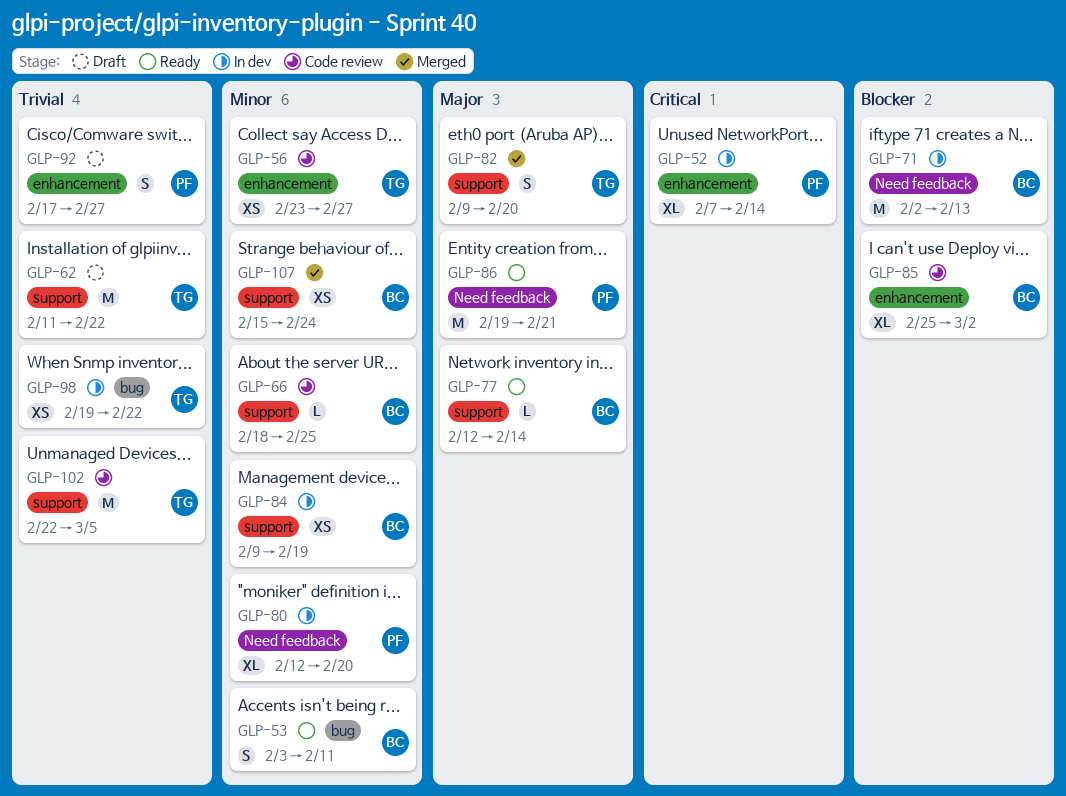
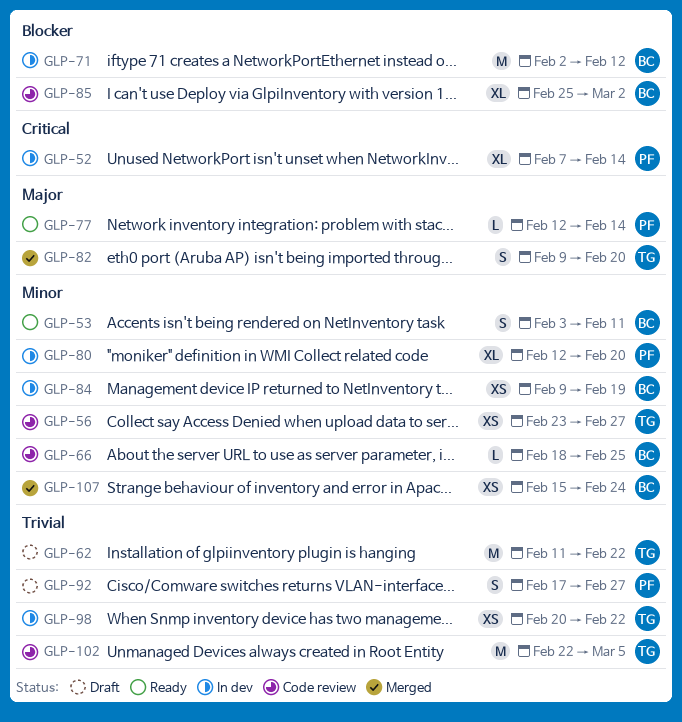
GLP-71, due: Feb 13 -> Feb 12
GLP-77, owner: BC -> PF
GLP-86: present -> none
GLP-98, start: Feb 19 -> Feb 20

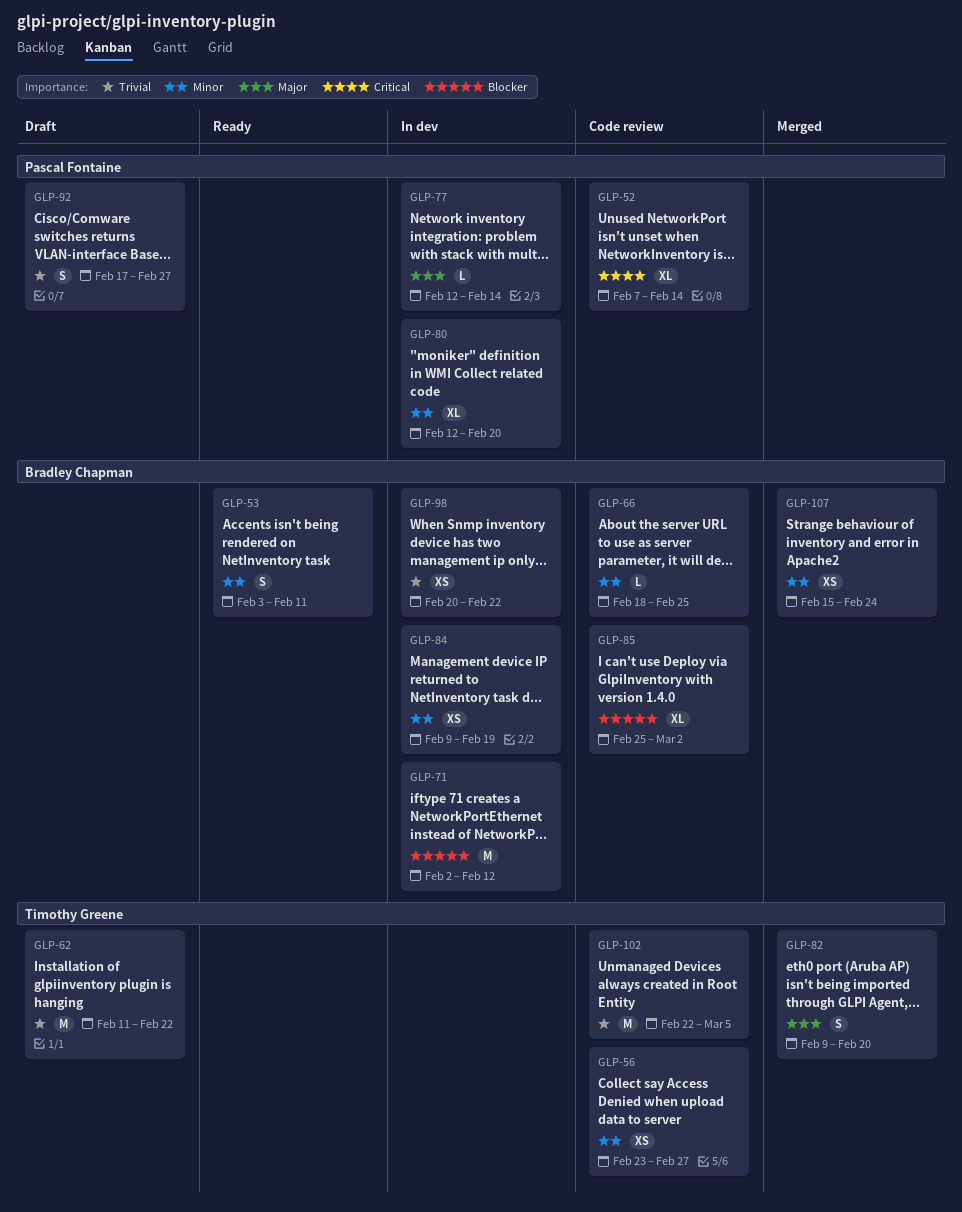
GLP-52, status: In dev -> Code review
GLP-77, status: Ready -> In dev
GLP-98, owner: Timothy Greene -> Bradley Chapman

